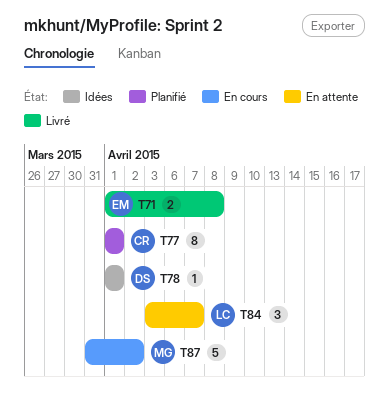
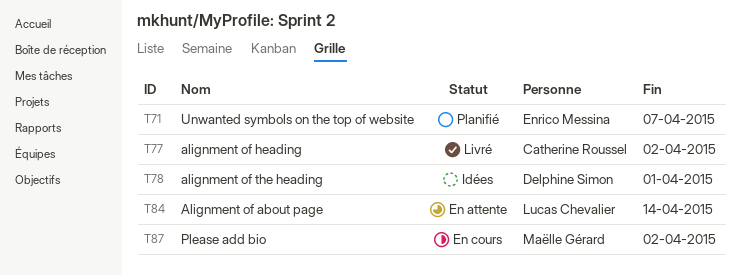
T71, status: Livré -> Planifié
T71, due: Apr 8 -> Apr 7
T77, status: Planifié -> Livré
T77, due: Apr 1 -> Apr 2
T84, due: Apr 7 -> Apr 14

